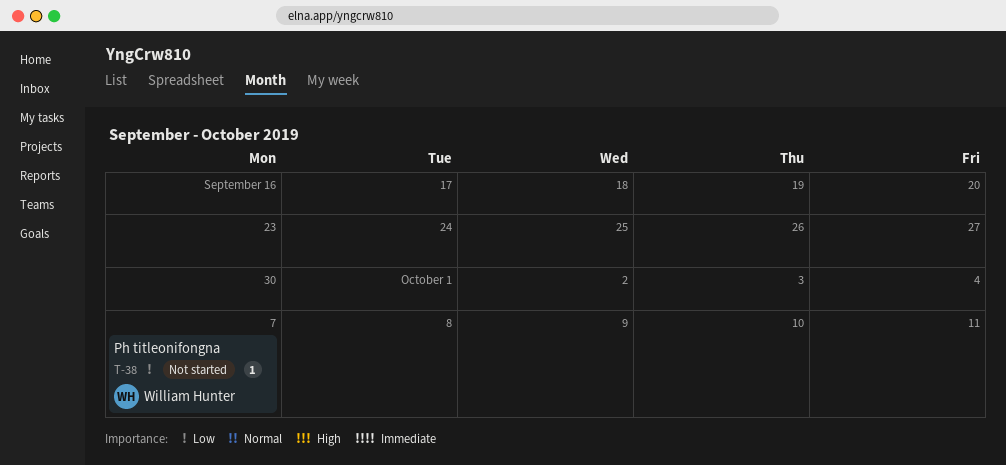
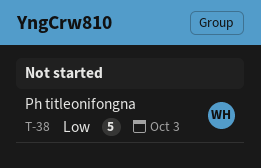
T-38, estimate: 1 -> 5
T-38, due: Oct 7 -> Oct 3

